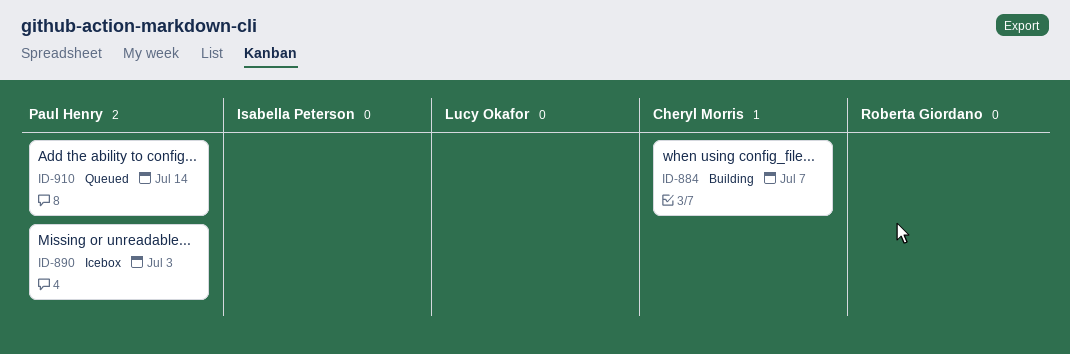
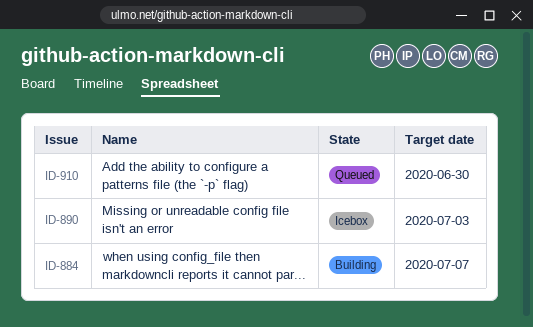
ID-910, due: Jul 14 -> Jun 30

